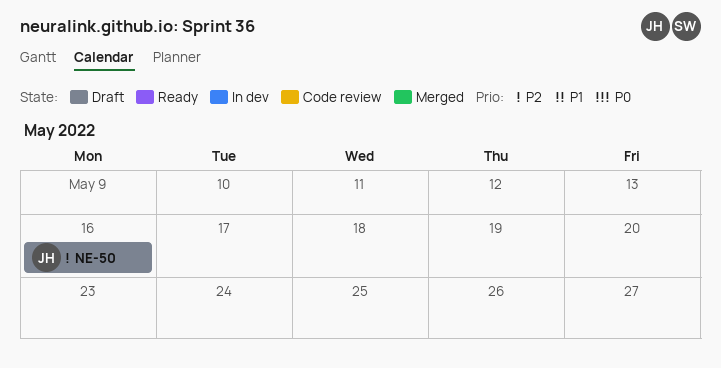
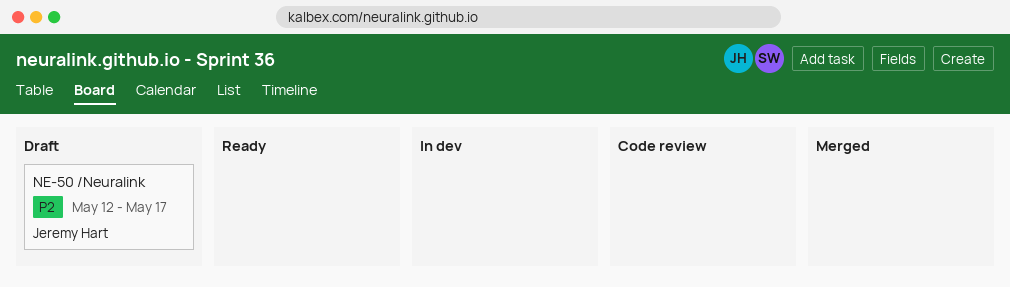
NE-50, start: May 16 -> May 12
NE-50, due: May 16 -> May 17

